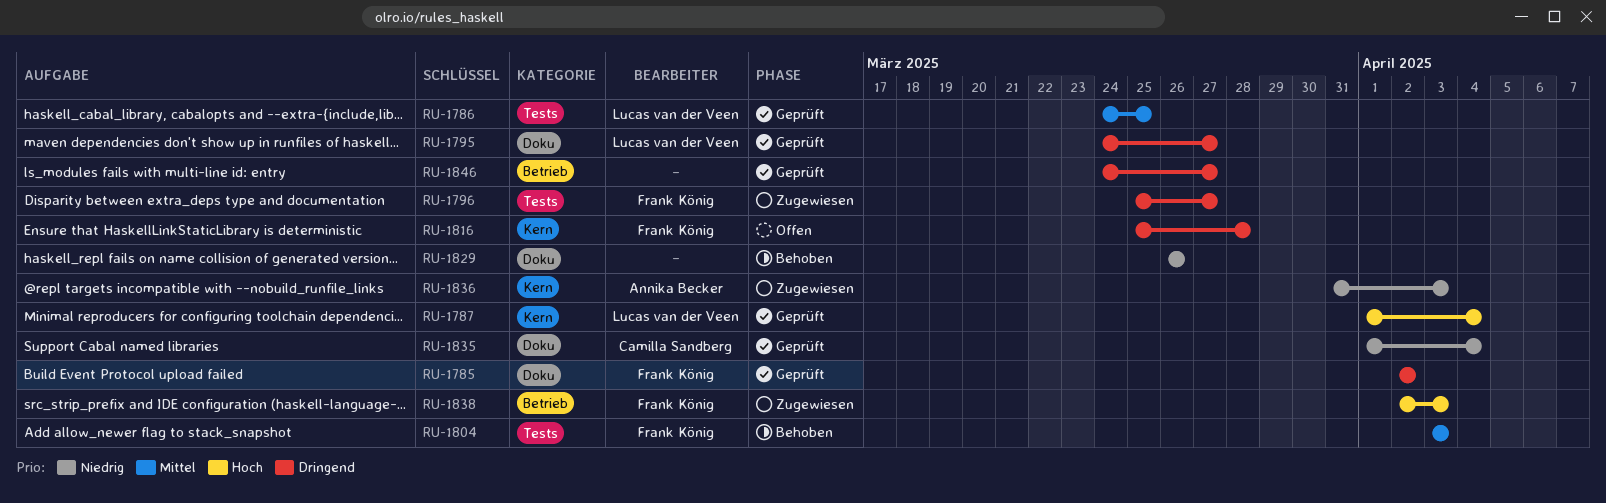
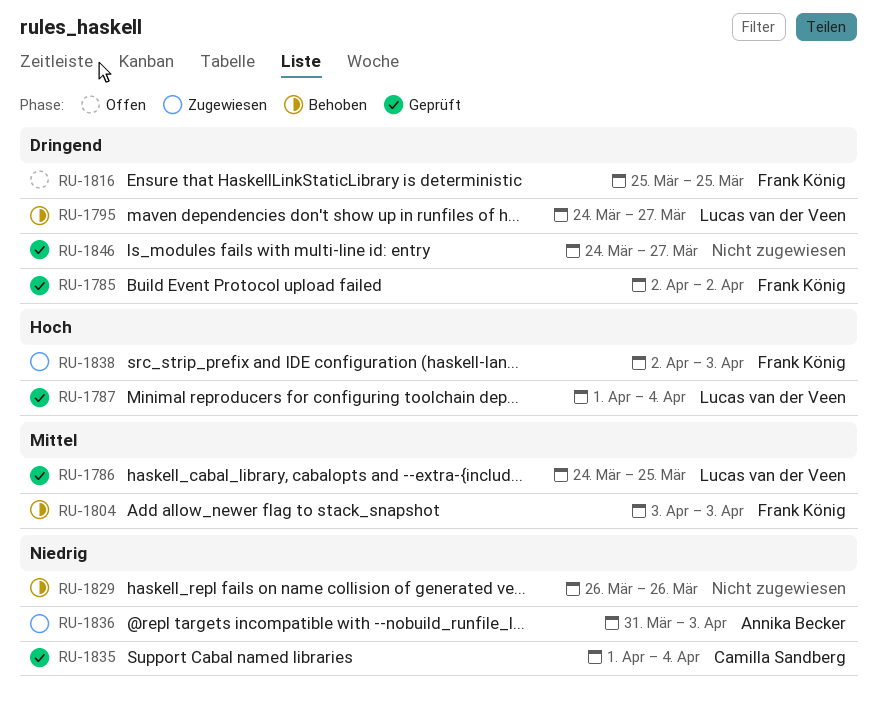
RU-1795, status: Geprüft -> Behoben
RU-1796: present -> none
RU-1816, due: Mar 28 -> Mar 25

